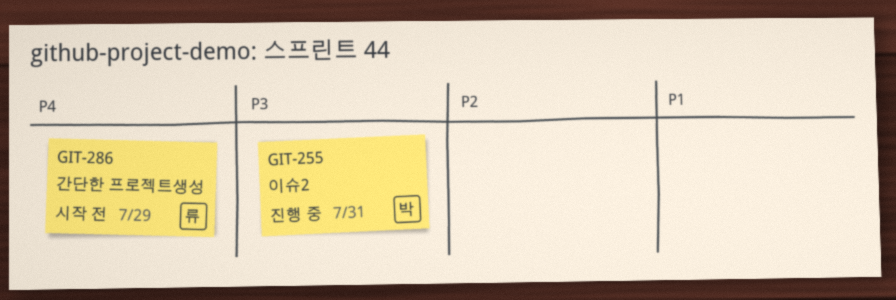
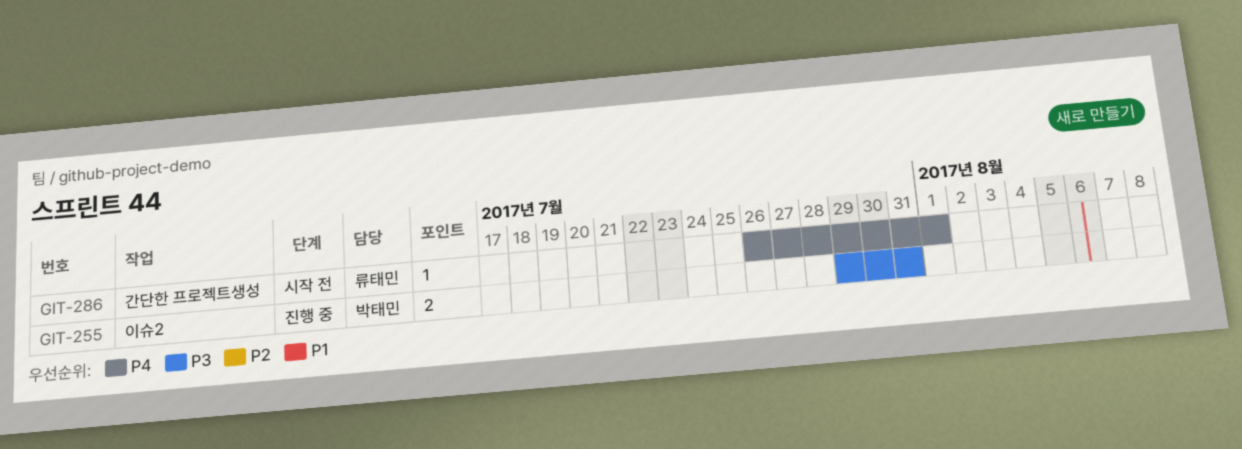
GIT-286, due: Jul 29 -> Aug 1

